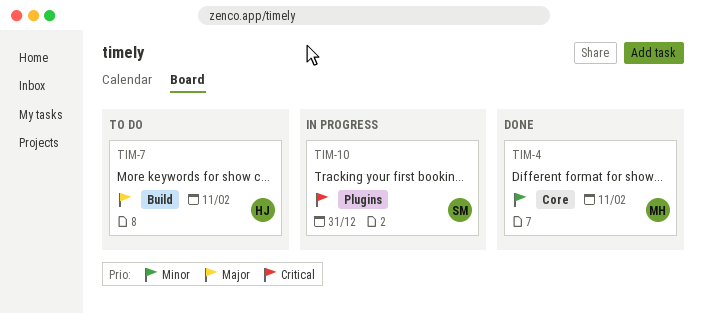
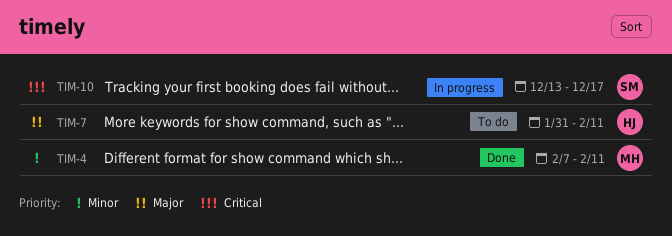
TIM-10, due: Dec 31 -> Dec 17

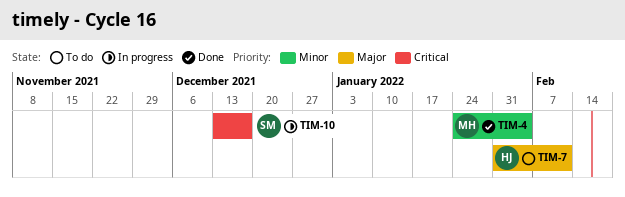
TIM-4, start: Feb 7 -> Jan 24
TIM-4, due: Feb 11 -> Feb 4

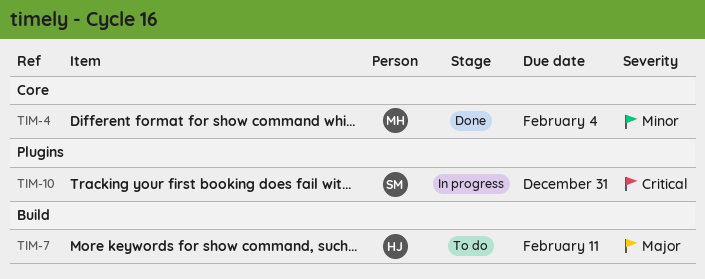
TIM-10, due: Dec 17 -> Dec 31

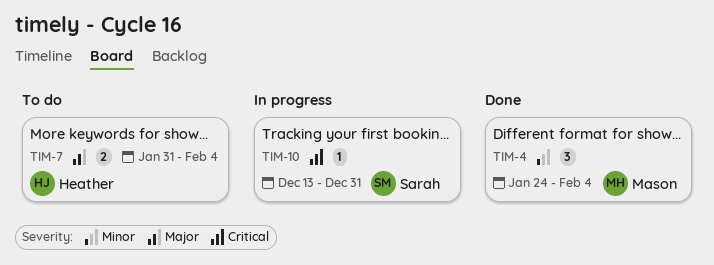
TIM-7, due: Feb 11 -> Feb 4

